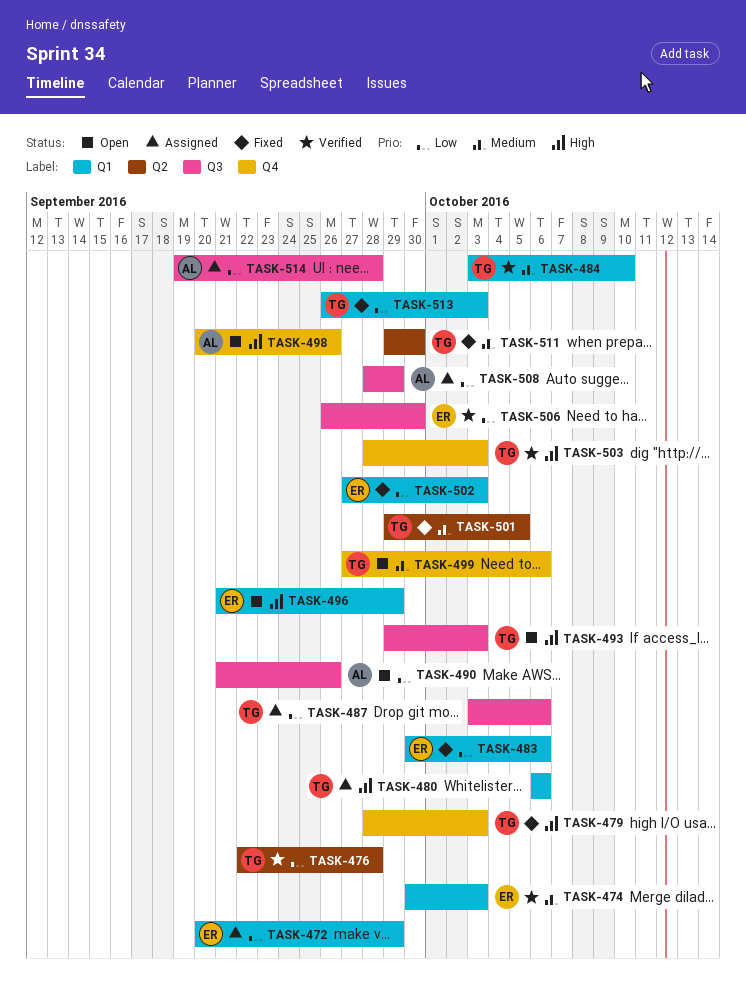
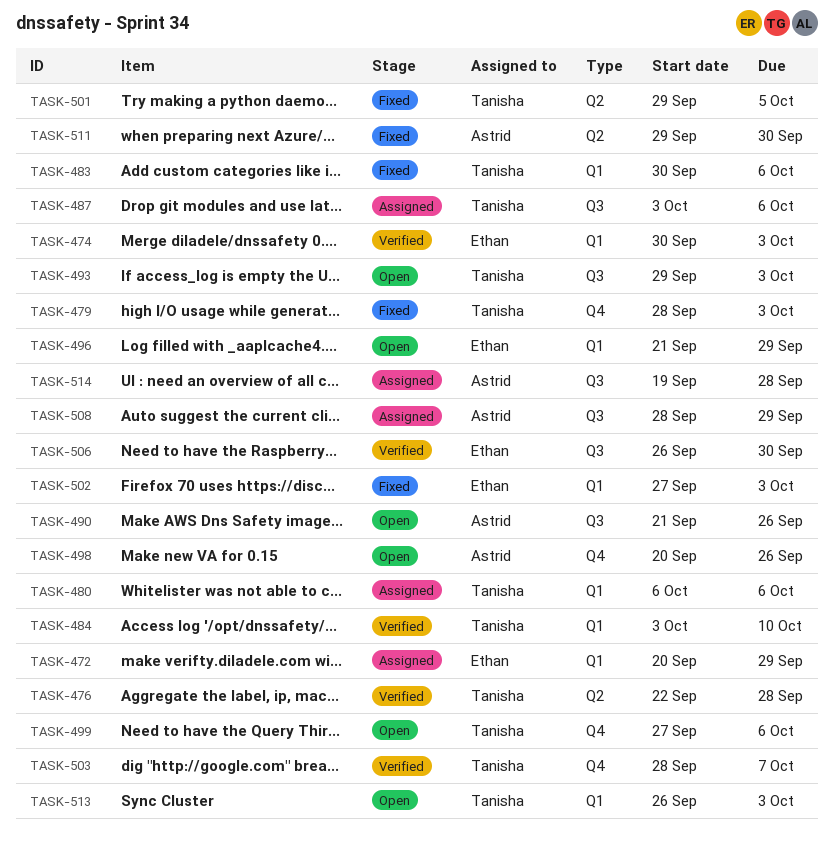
TASK-483, owner: Ethan -> Tanisha
TASK-503, due: Oct 3 -> Oct 7
TASK-511, owner: Tanisha -> Astrid
TASK-513, status: Fixed -> Open

